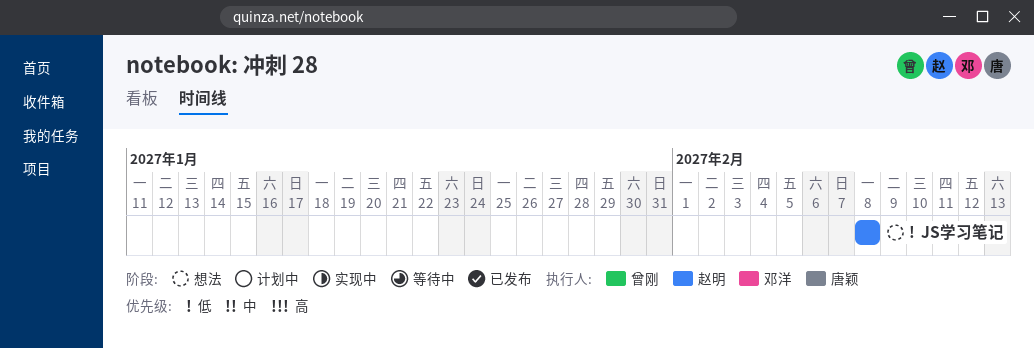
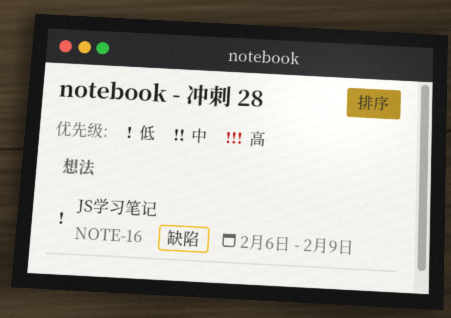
JS学习笔记, start: Feb 8 -> Feb 6
JS学习笔记, due: Feb 8 -> Feb 9

